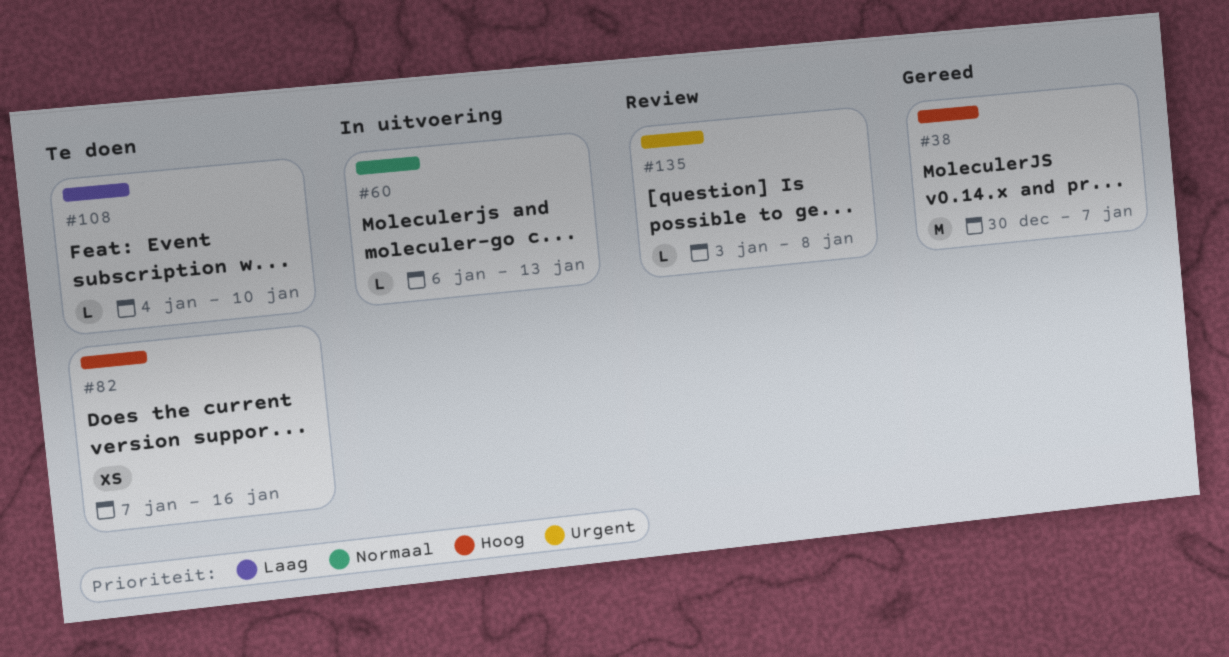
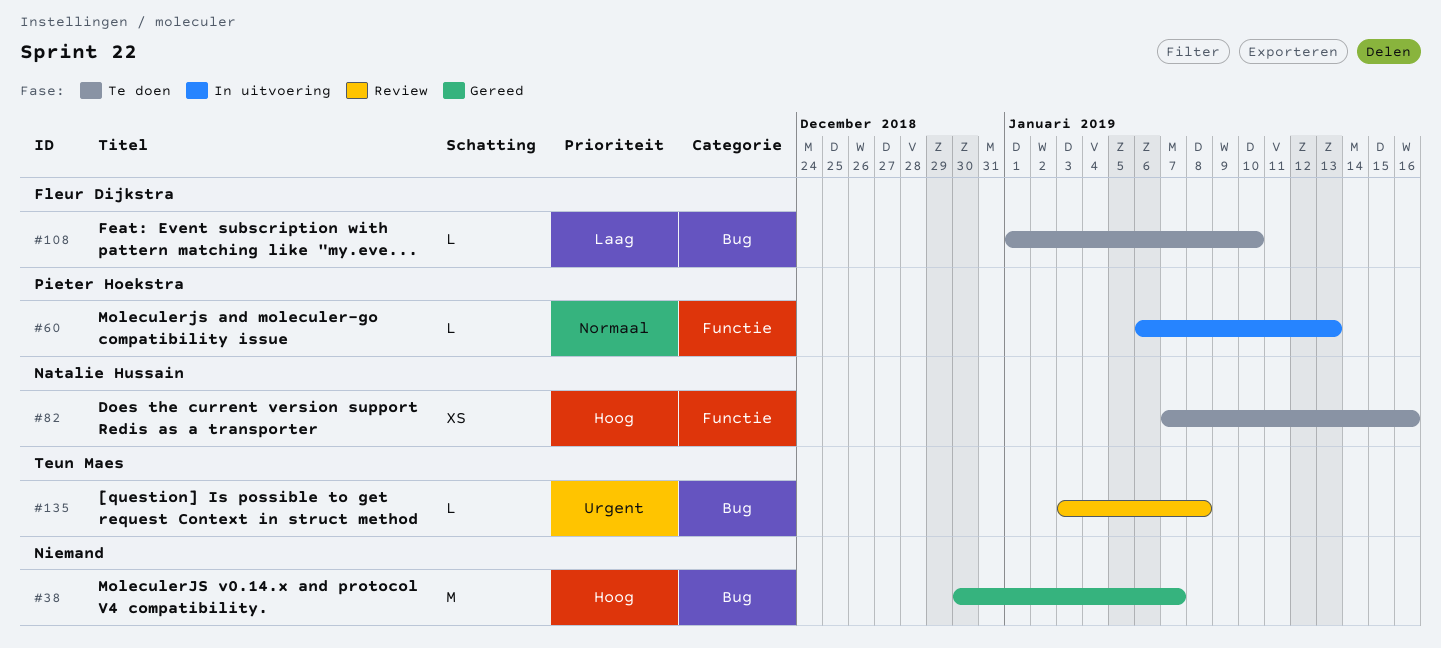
#108, start: Jan 4 -> Jan 1

